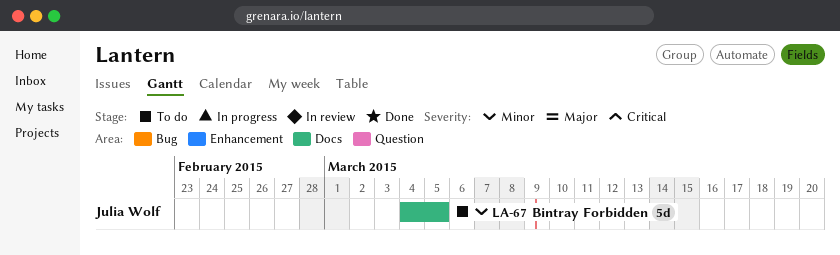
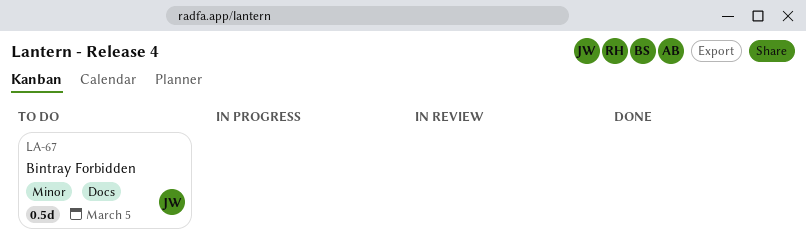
LA-67, estimate: 5d -> 0.5d

